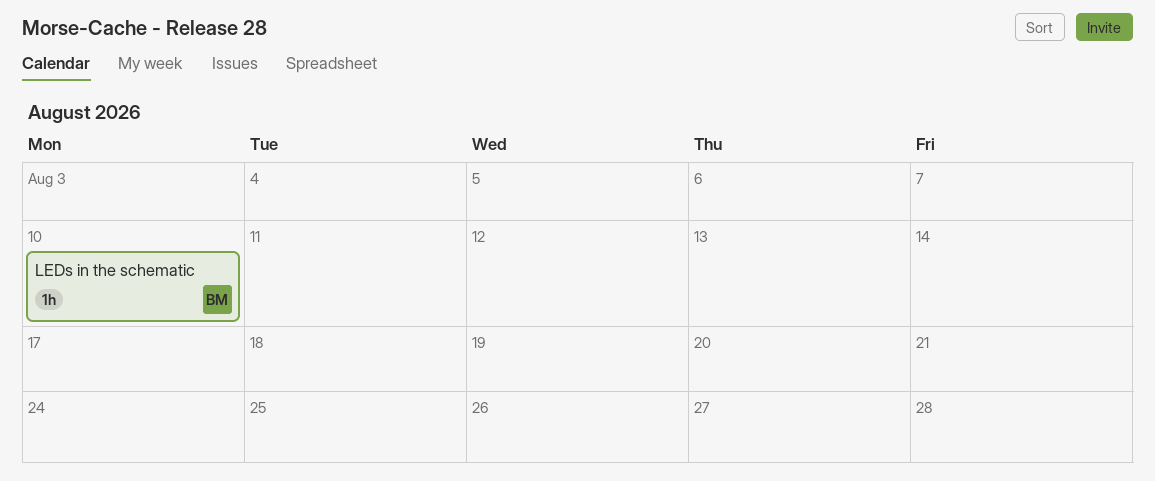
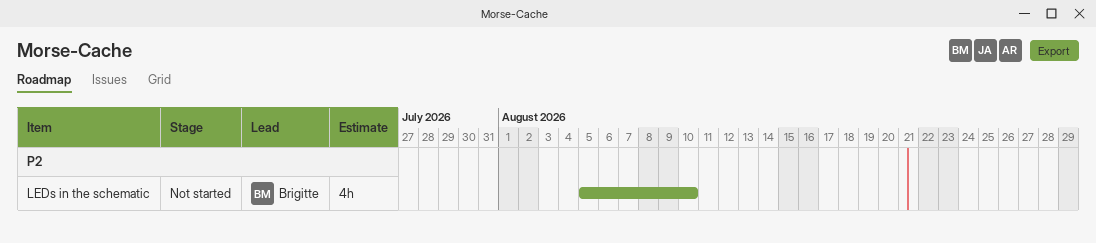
LEDs in the schematic, estimate: 1h -> 4h

